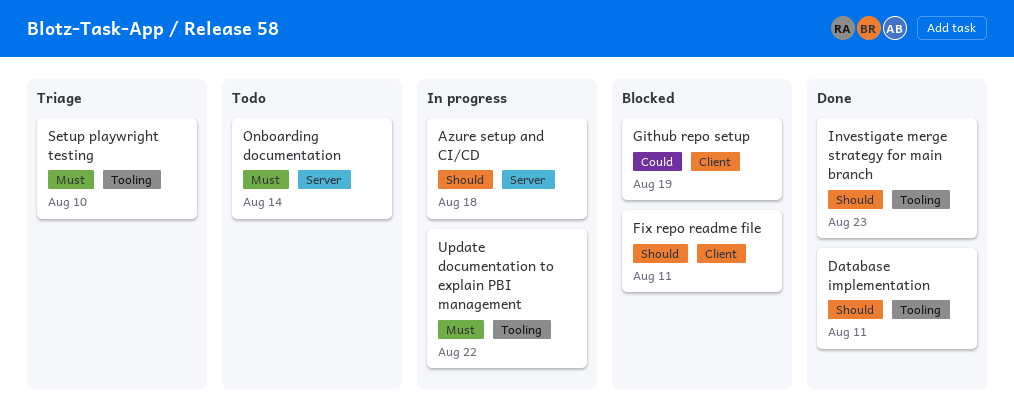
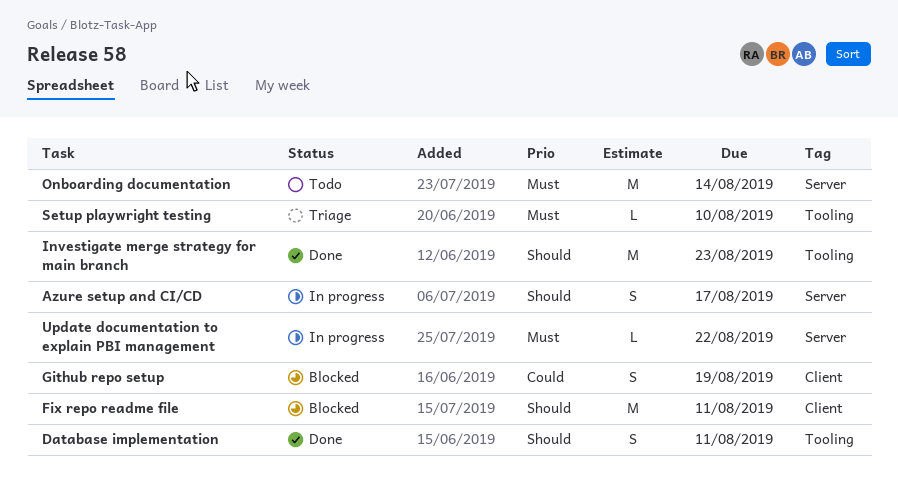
Azure setup and CI/CD, due: Aug 18 -> Aug 17
Update documentation to explain PBI management, label: Tooling -> Server

